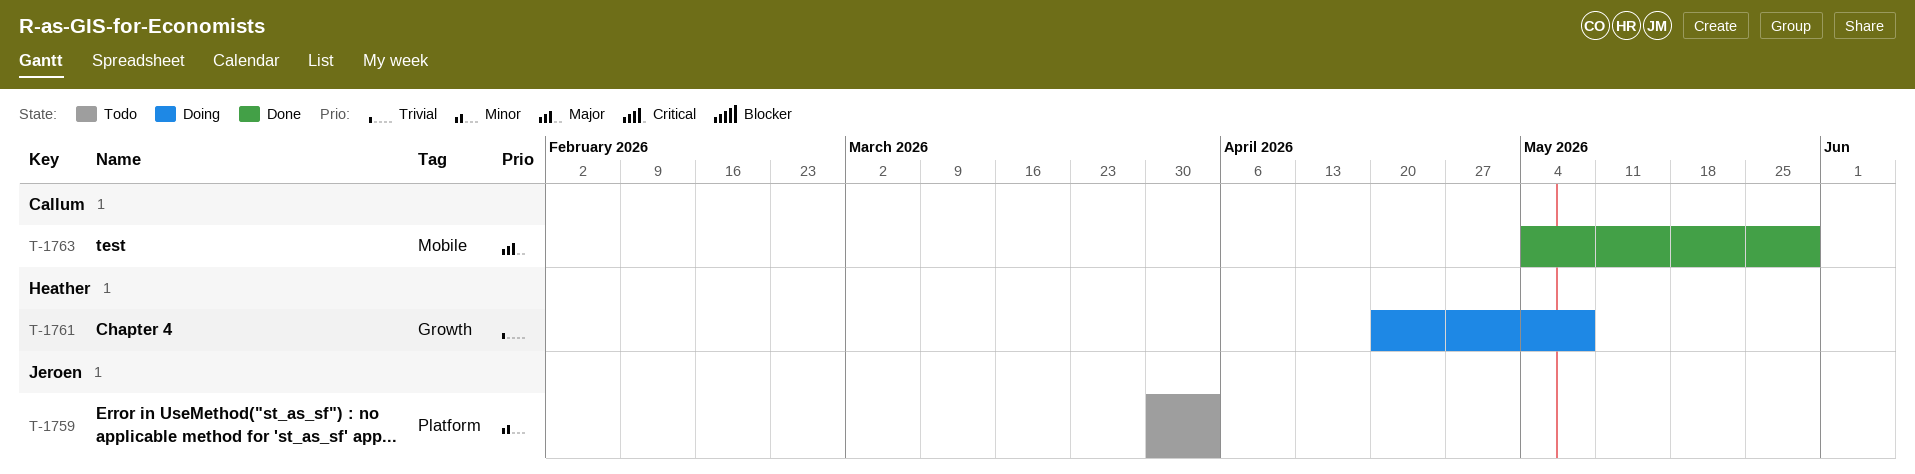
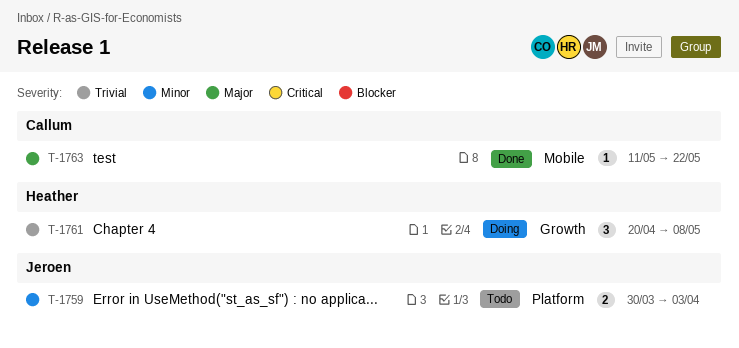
T-1763, start: May 4 -> May 11
T-1763, due: May 29 -> May 22

